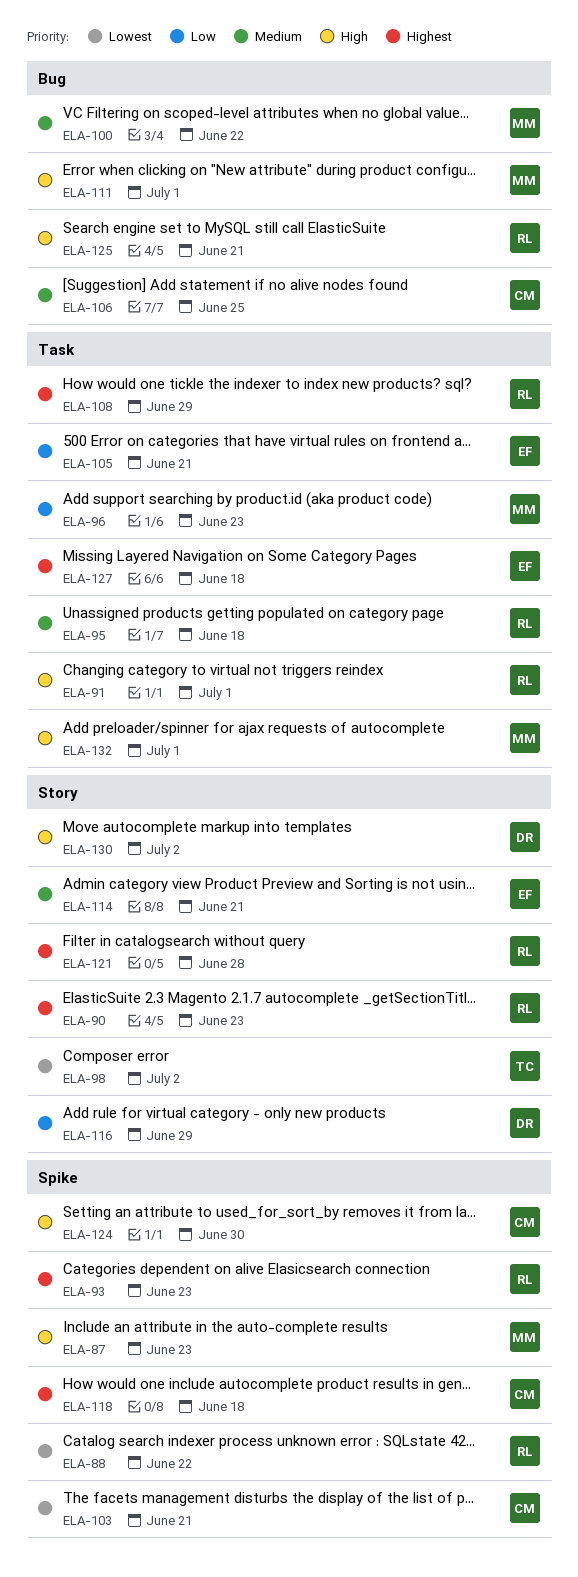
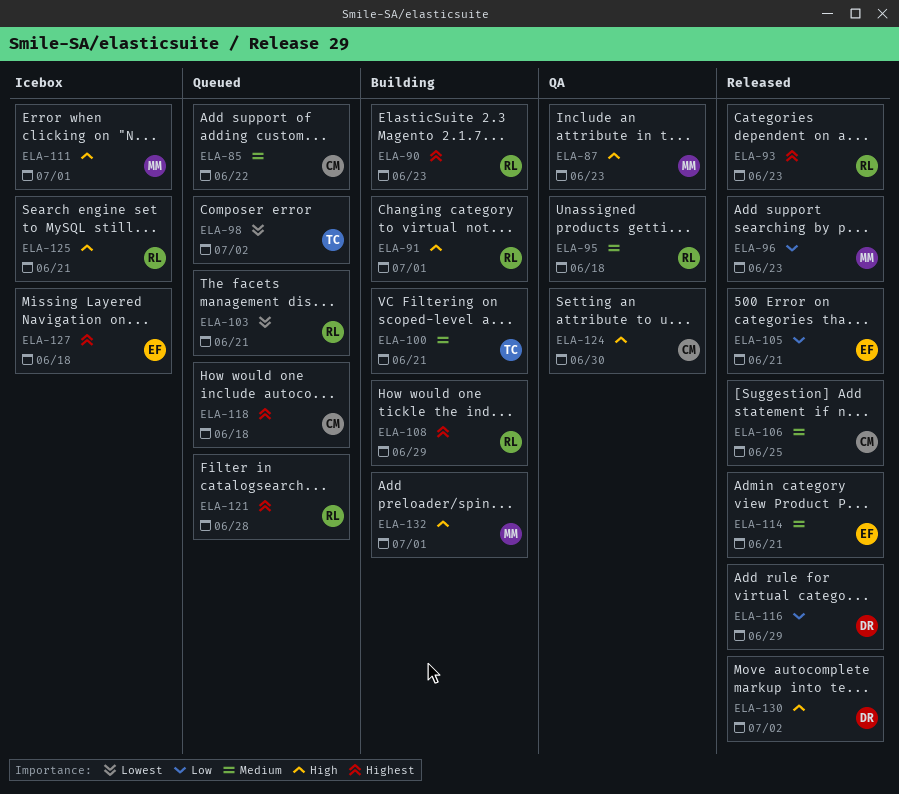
ELA-85: none -> present
ELA-88: present -> none
ELA-100, owner: MM -> TC
ELA-100, due: Jun 22 -> Jun 21
ELA-103, owner: CM -> RL

